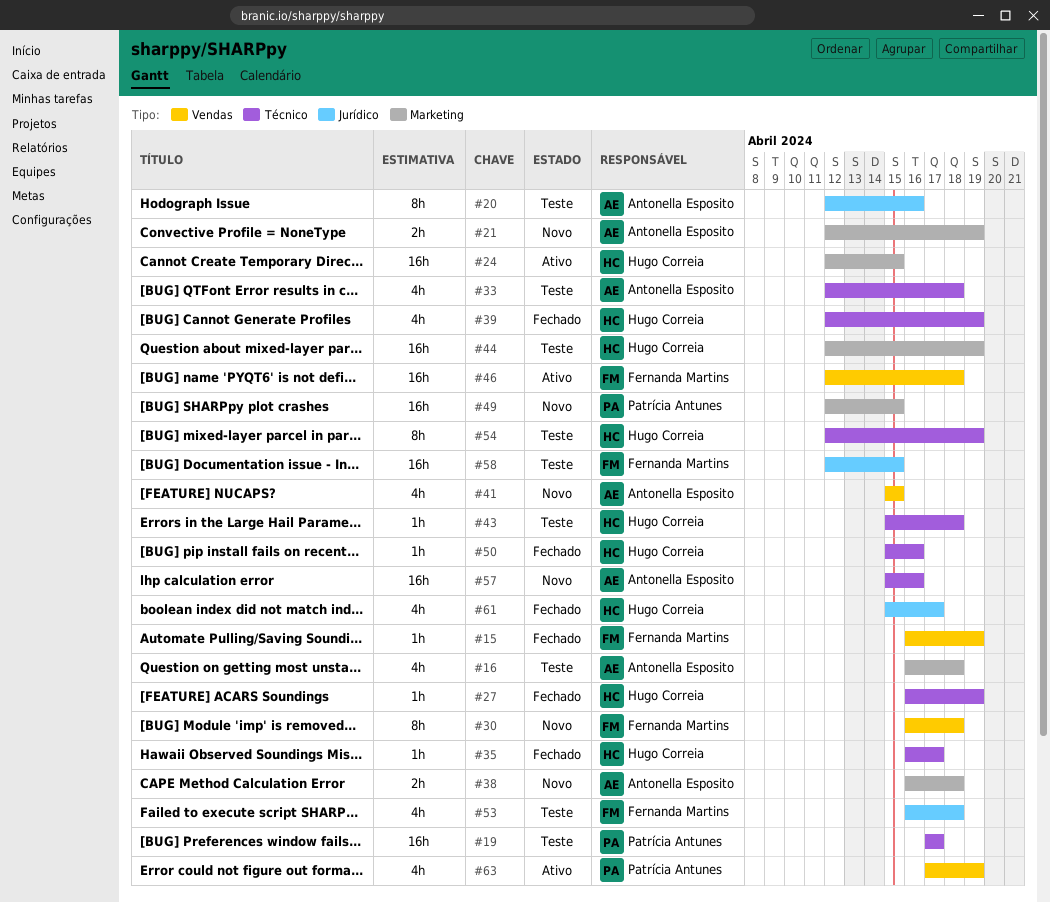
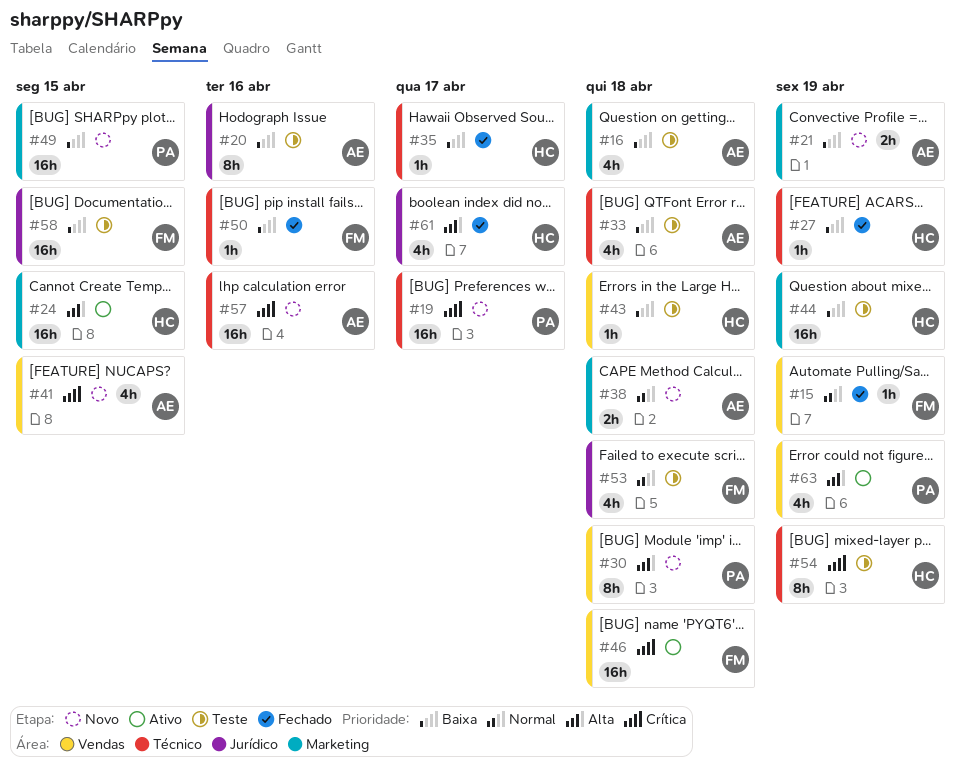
#19, status: Teste -> Novo
#30, owner: Fernanda Martins -> Patrícia Antunes
#39: present -> none
#43, label: Técnico -> Vendas
#50, owner: Hugo Correia -> Fernanda Martins

